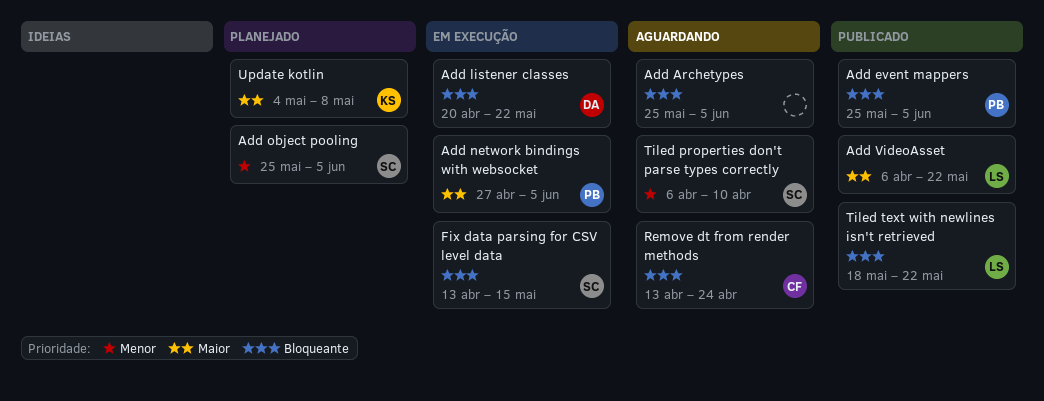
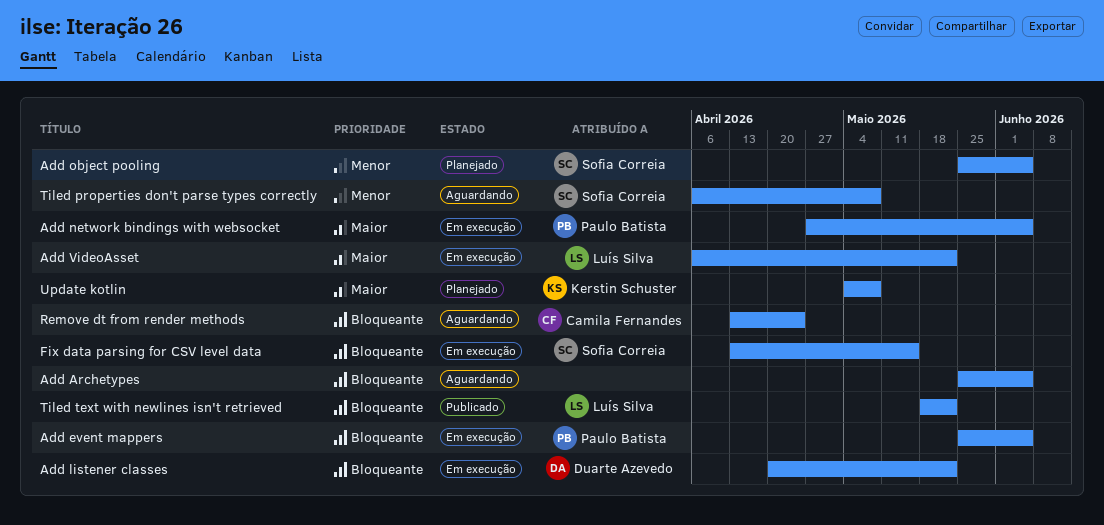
Add event mappers, status: Publicado -> Em execução
Add VideoAsset, status: Publicado -> Em execução
Tiled properties don't parse types correctly, due: Apr 10 -> May 8

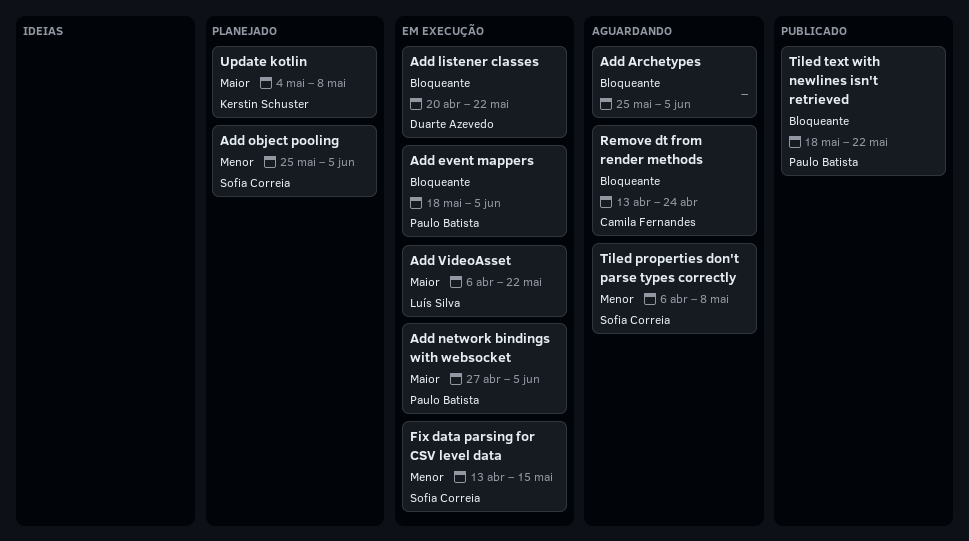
Add event mappers, start: May 25 -> May 18
Fix data parsing for CSV level data, priority: Bloqueante -> Menor
Tiled text with newlines isn't retrieved, owner: Luís Silva -> Paulo Batista

